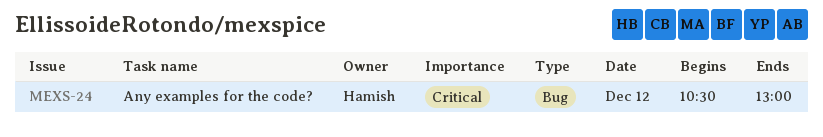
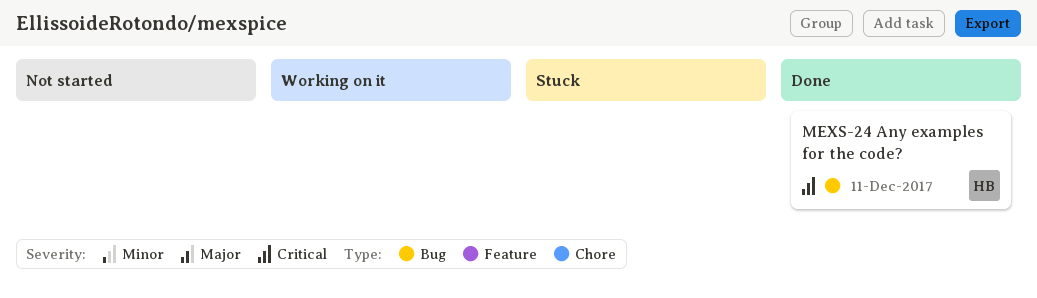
MEXS-24, day: Dec 12 -> Dec 11

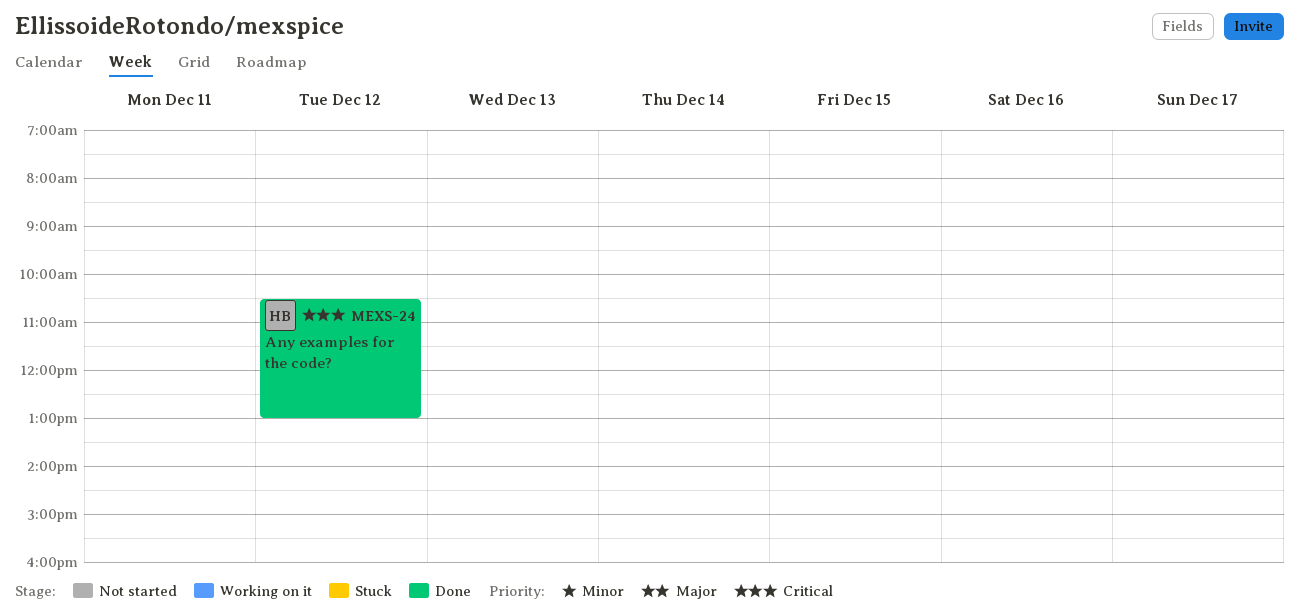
MEXS-24, day: Dec 11 -> Dec 12

